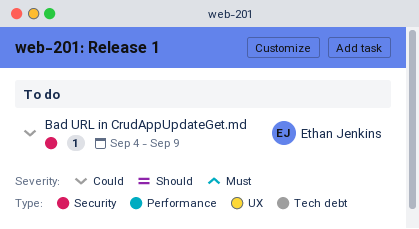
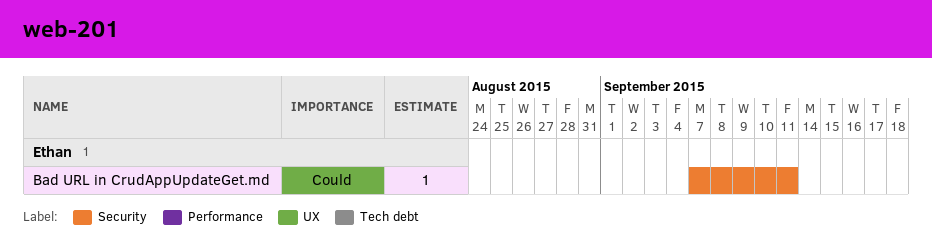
Bad URL in CrudAppUpdateGet.md, start: Sep 4 -> Sep 7
Bad URL in CrudAppUpdateGet.md, due: Sep 9 -> Sep 11

